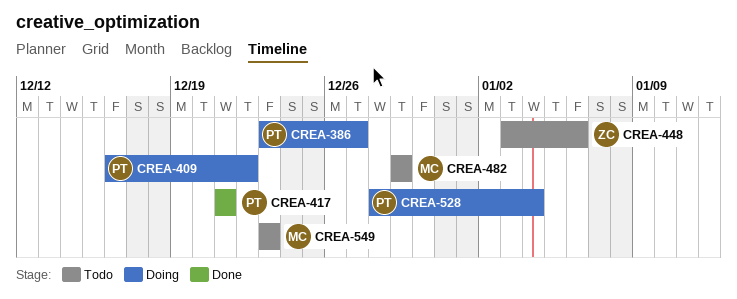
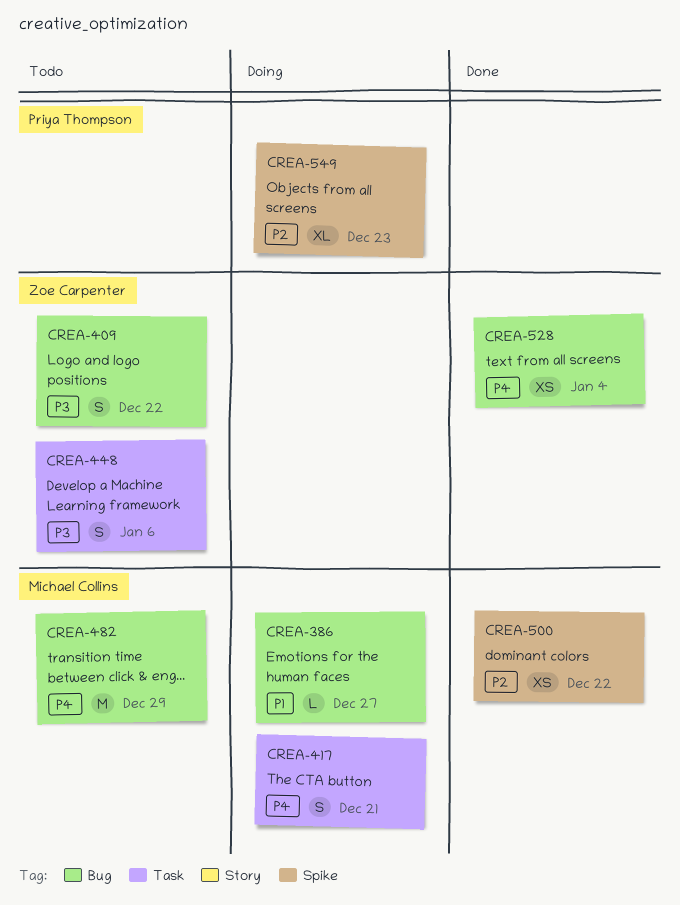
CREA-386, owner: Priya Thompson -> Michael Collins
CREA-409, status: Doing -> Todo
CREA-409, owner: Priya Thompson -> Zoe Carpenter
CREA-417, status: Done -> Doing
CREA-417, owner: Priya Thompson -> Michael Collins
CREA-500: none -> present
CREA-528, status: Doing -> Done
CREA-528, owner: Priya Thompson -> Zoe Carpenter
CREA-549, status: Todo -> Doing
CREA-549, owner: Michael Collins -> Priya Thompson

